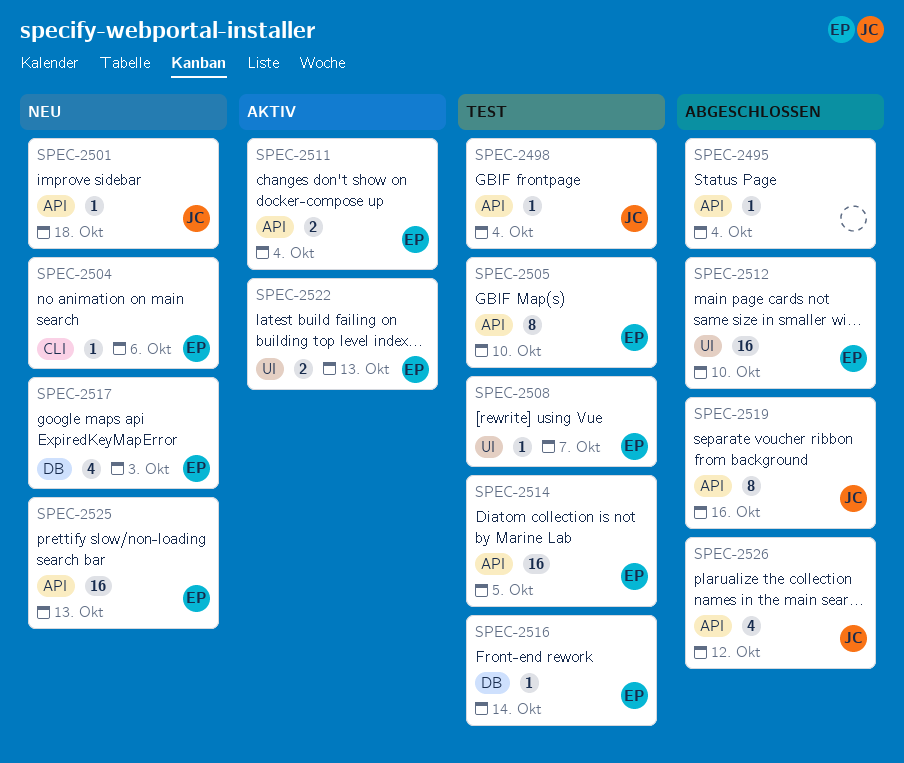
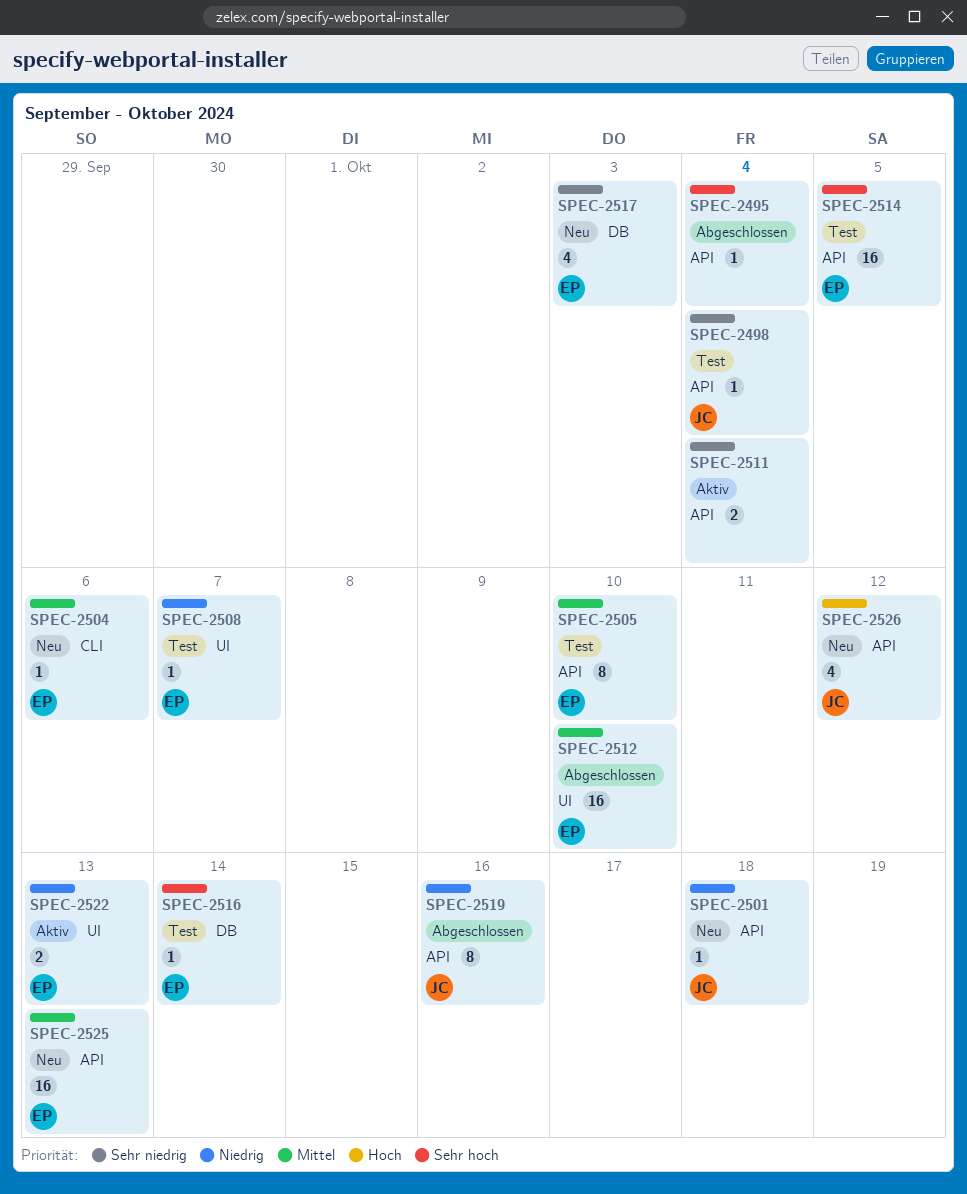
SPEC-2511, owner: EP -> none
SPEC-2526, status: Abgeschlossen -> Neu

